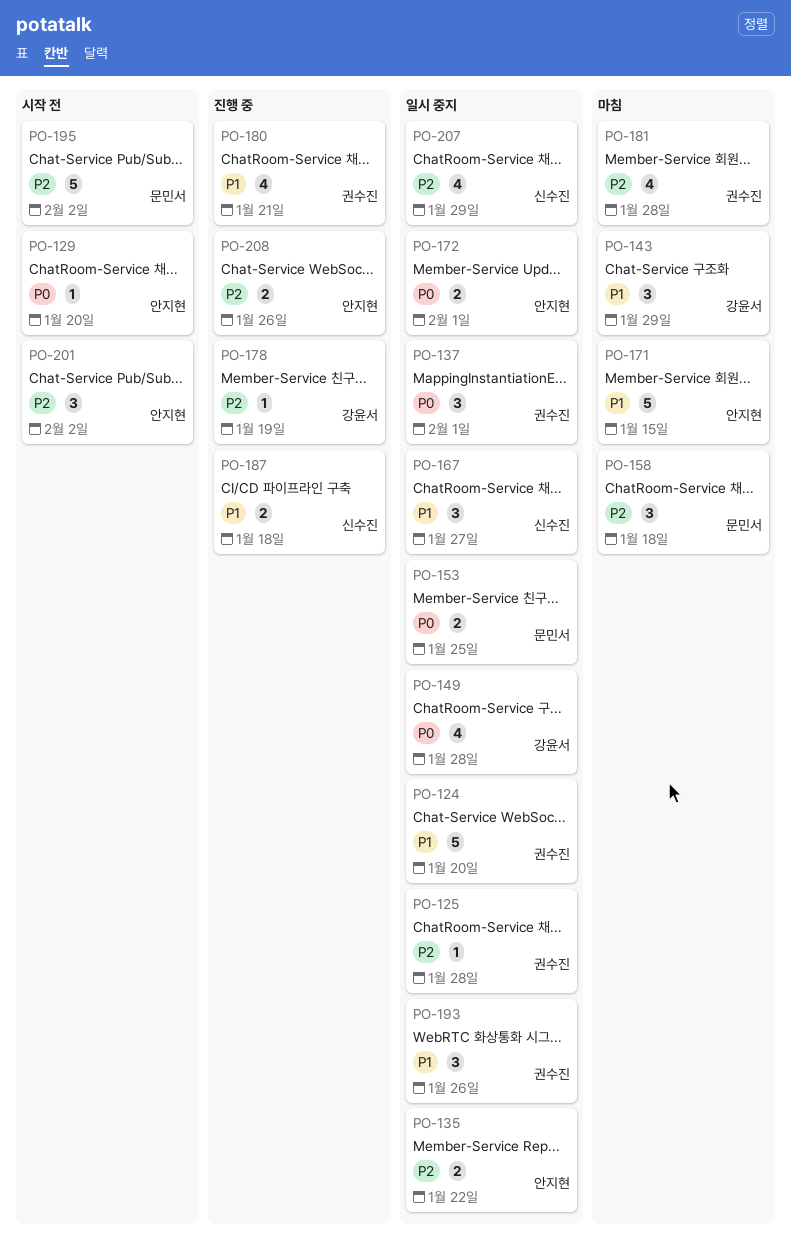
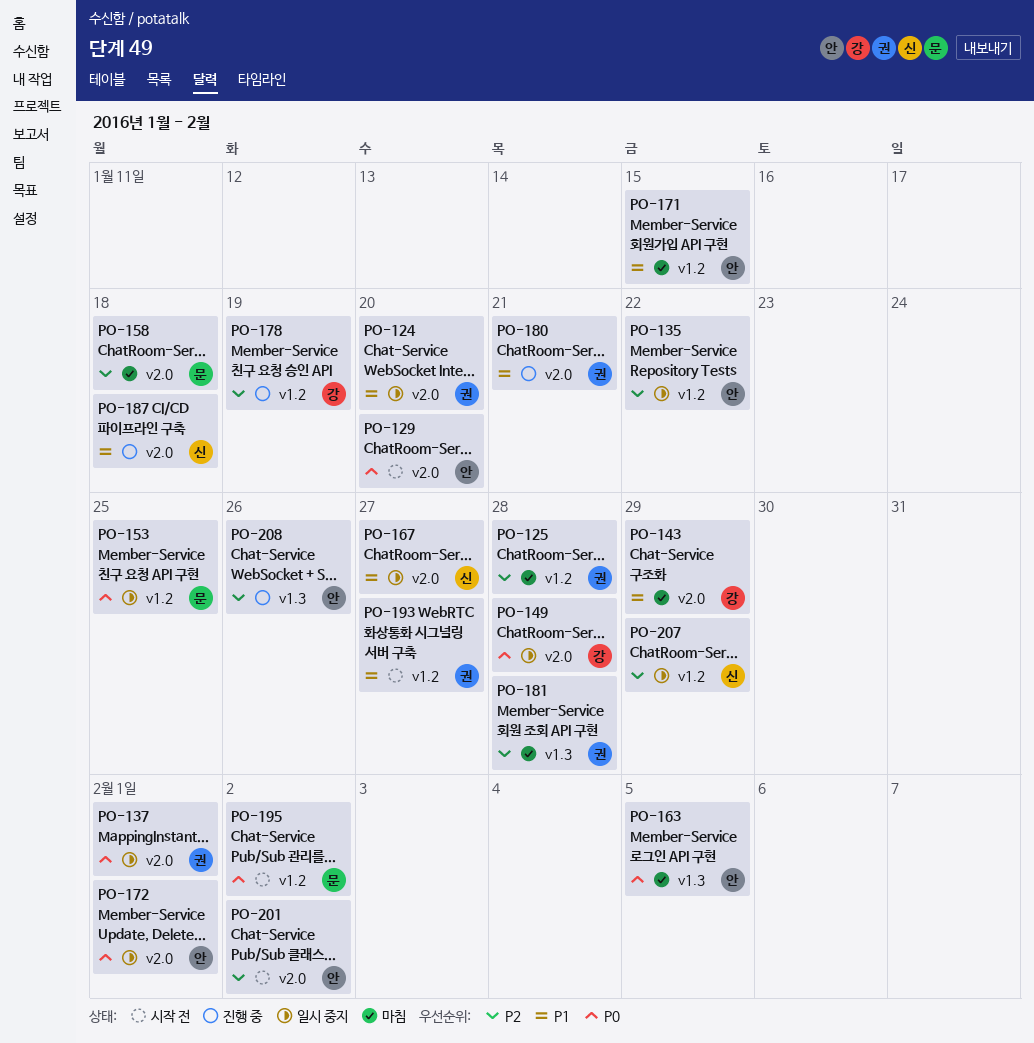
PO-125, status: 일시 중지 -> 마침
PO-163: none -> present
PO-193, status: 일시 중지 -> 시작 전
PO-193, due: Jan 26 -> Jan 27
PO-195, priority: P2 -> P0

